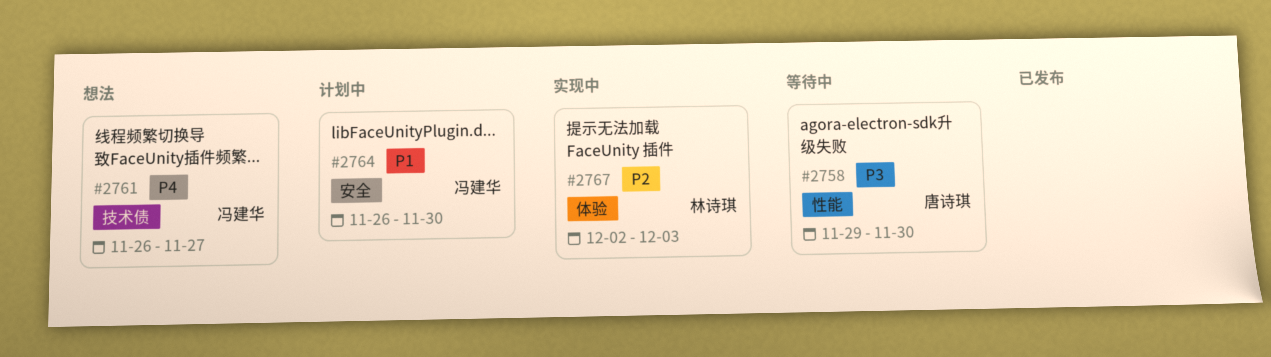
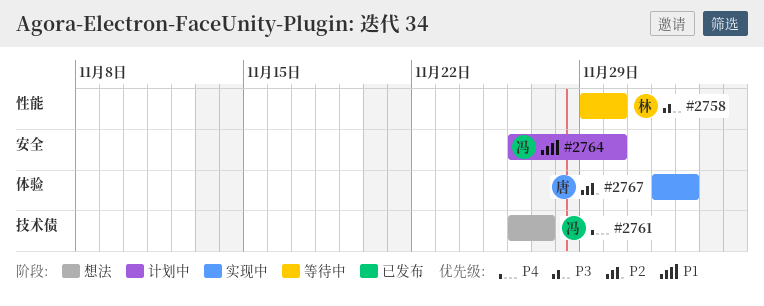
#2758, owner: 唐诗琪 -> 林诗琪
#2767, owner: 林诗琪 -> 唐诗琪

